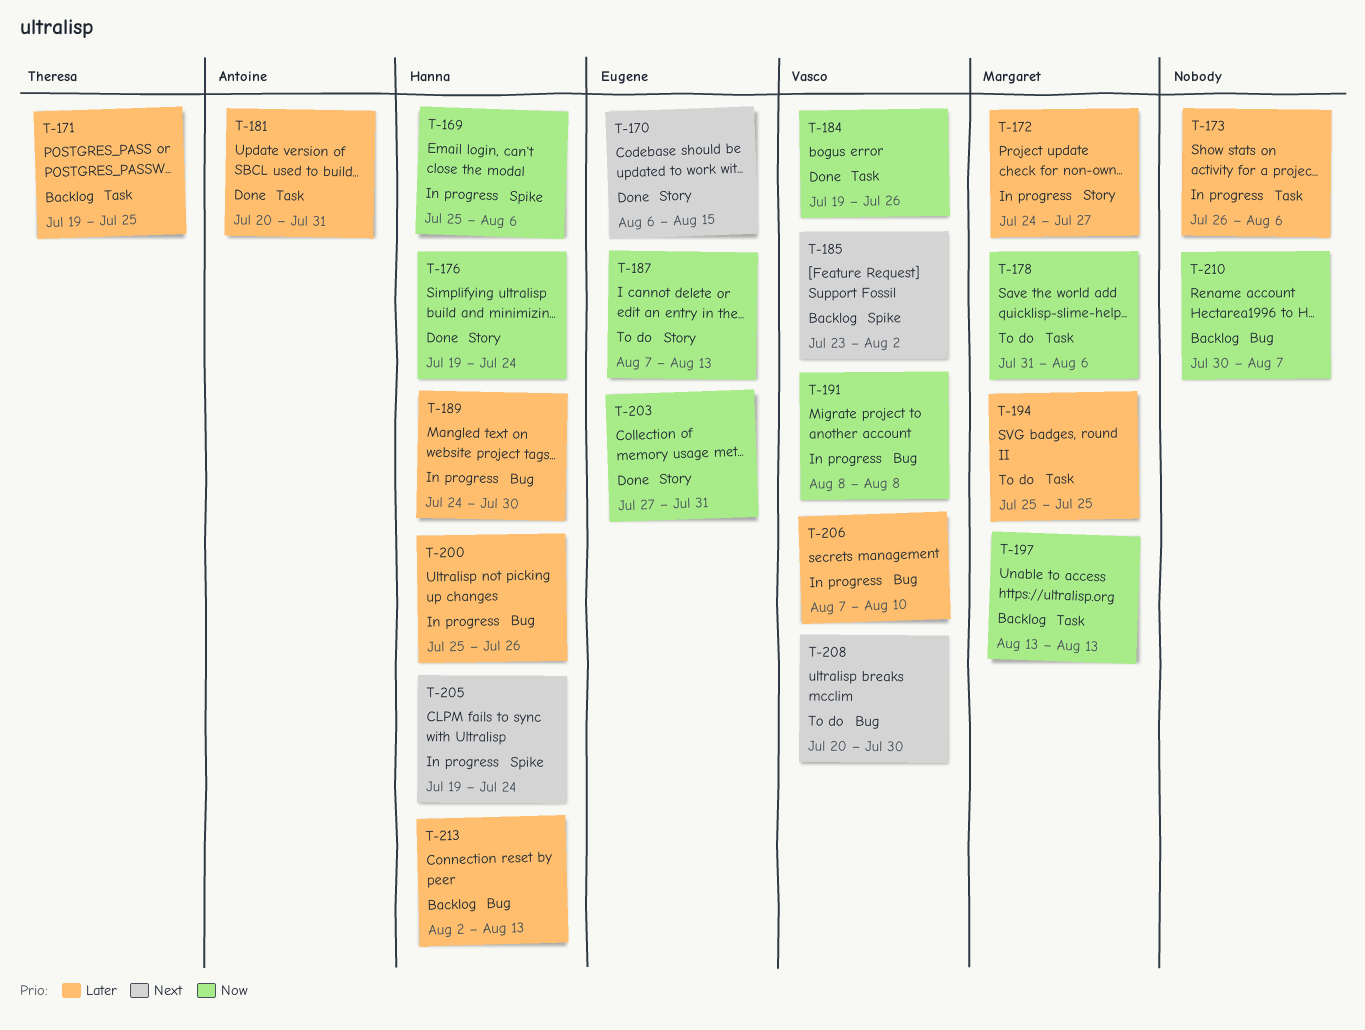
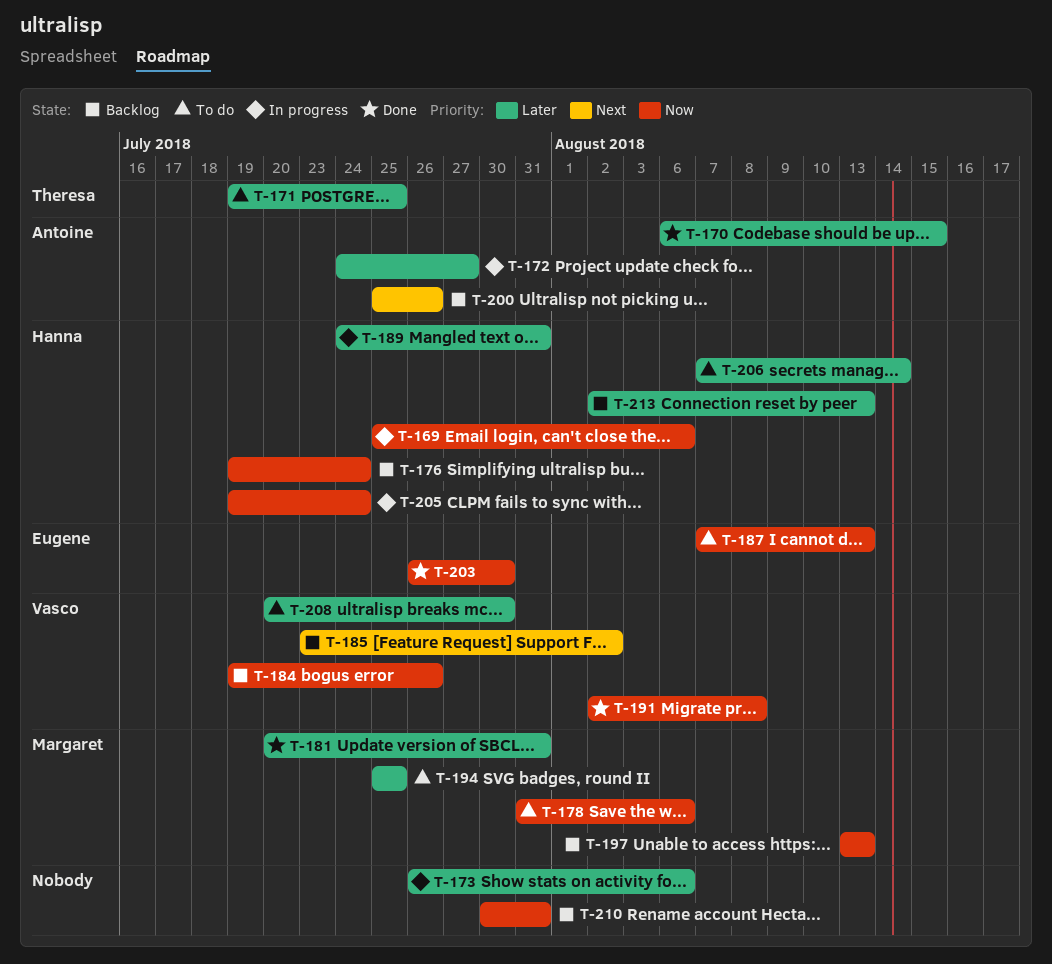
T-170, owner: Eugene -> Antoine
T-170, priority: Next -> Later
T-171, status: Backlog -> To do
T-172, owner: Margaret -> Antoine
T-176, status: Done -> Backlog
T-181, owner: Antoine -> Margaret
T-184, status: Done -> Backlog
T-189, due: Jul 30 -> Jul 31
T-191, status: In progress -> Done
T-191, start: Aug 8 -> Aug 2
T-200, status: In progress -> Backlog
T-200, owner: Hanna -> Antoine
T-200, priority: Later -> Next
T-203, start: Jul 27 -> Jul 26
T-203, due: Jul 31 -> Jul 30
T-205, priority: Next -> Now
T-206, status: In progress -> To do
T-206, owner: Vasco -> Hanna
T-206, due: Aug 10 -> Aug 14
T-208, priority: Next -> Later
T-210, due: Aug 7 -> Jul 31

